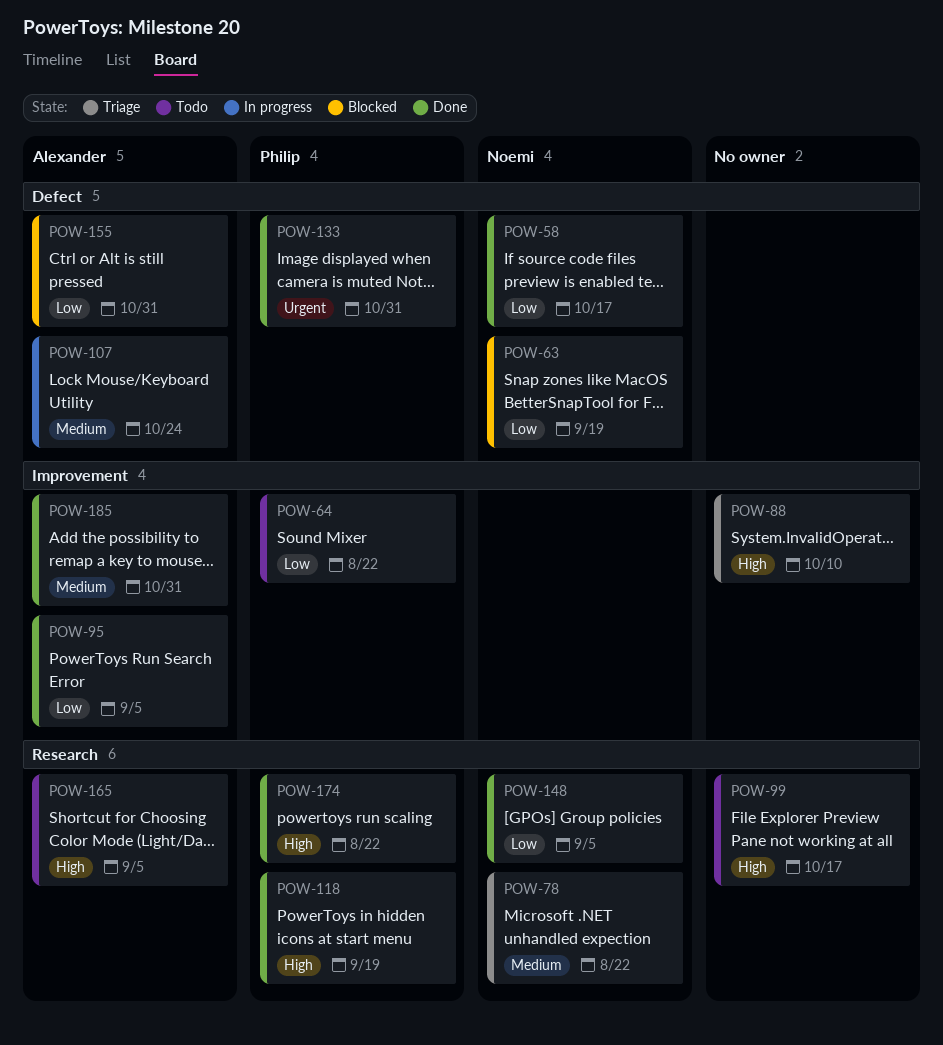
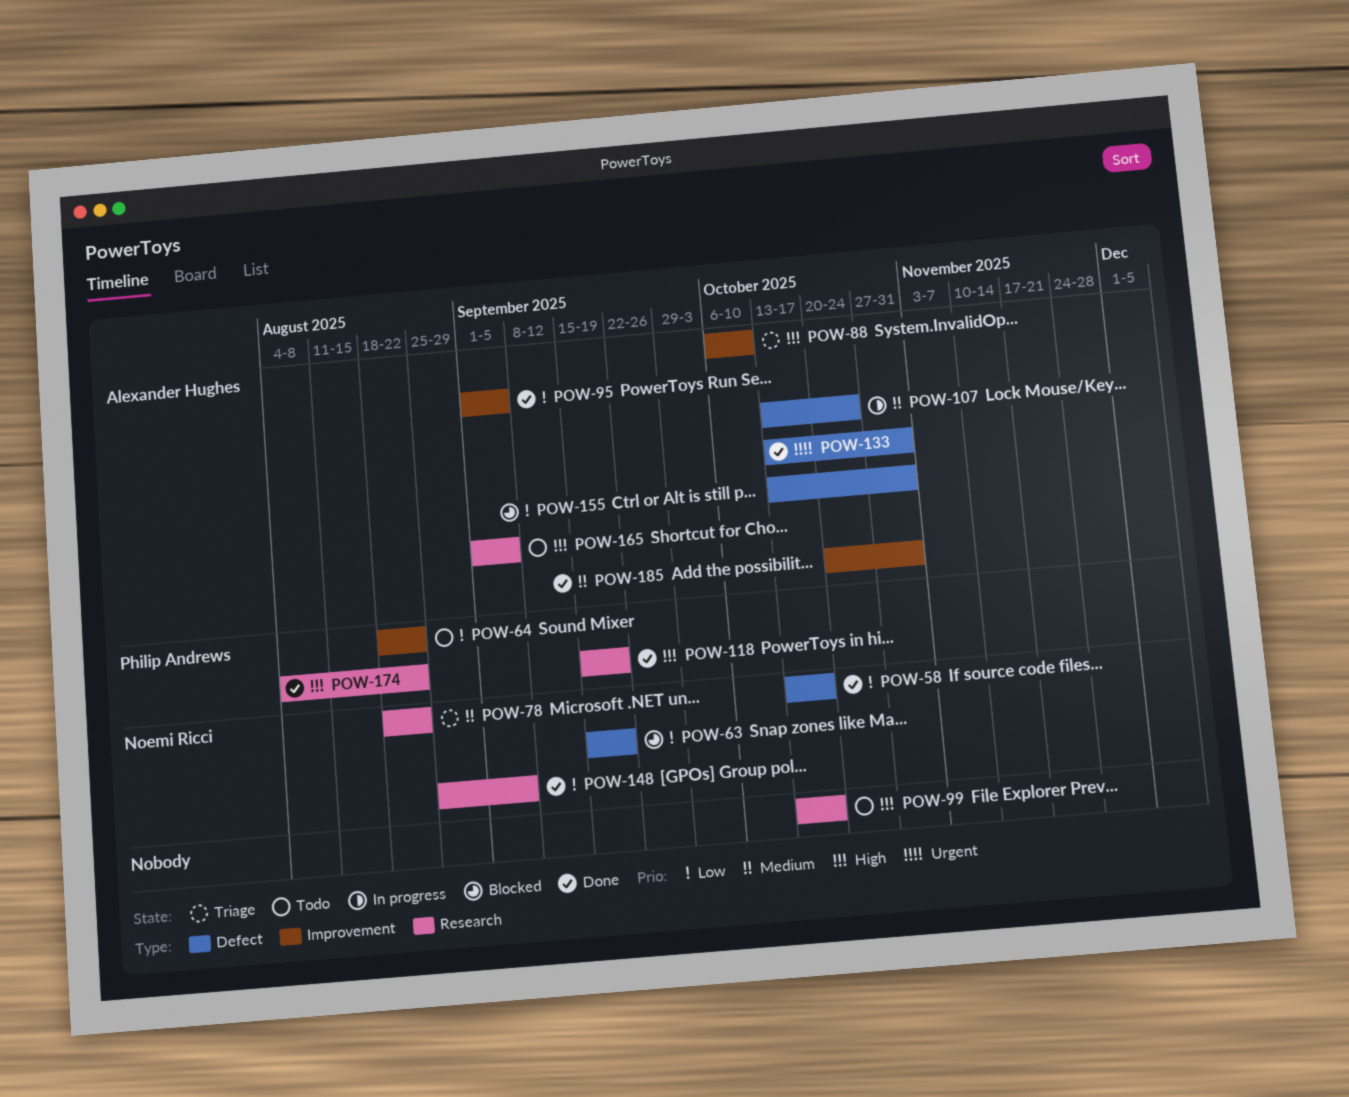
POW-88, owner: none -> Alexander Hughes
POW-133, owner: Philip Andrews -> Alexander Hughes

